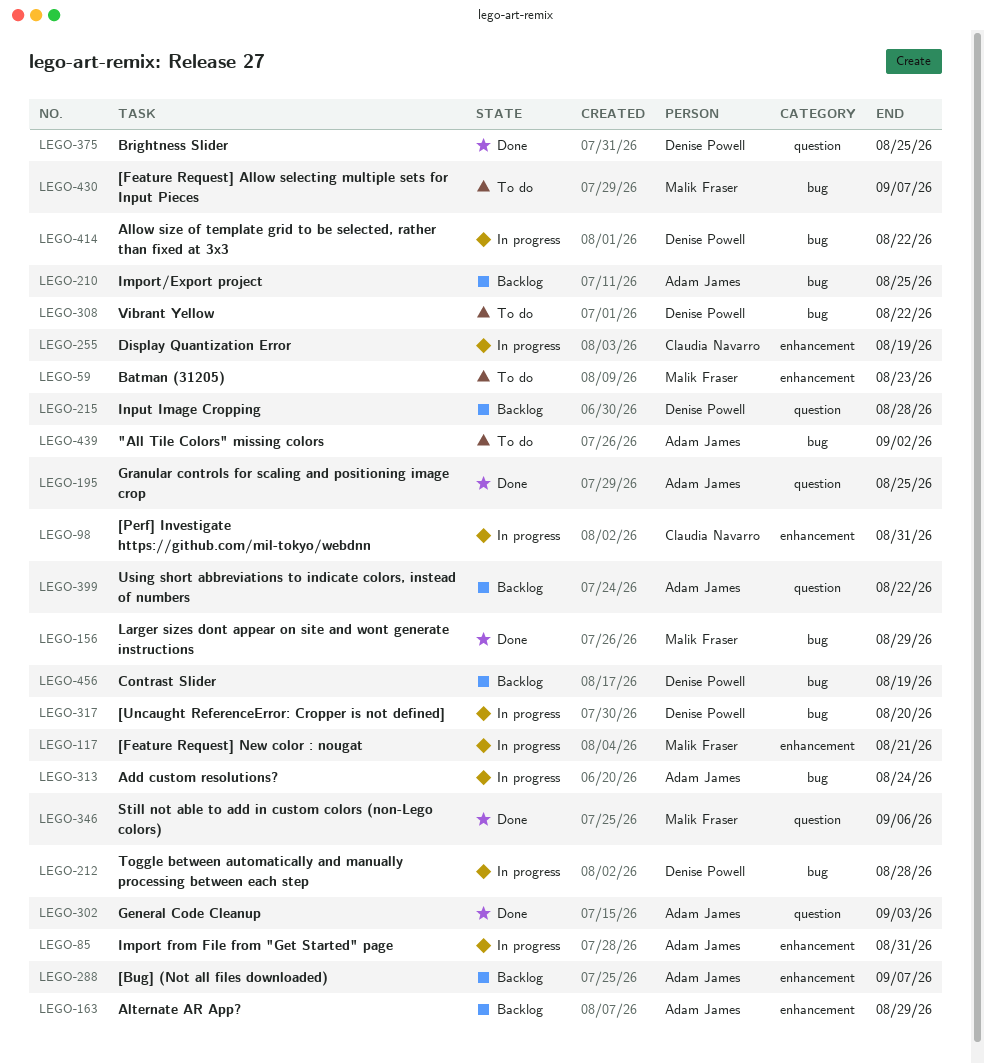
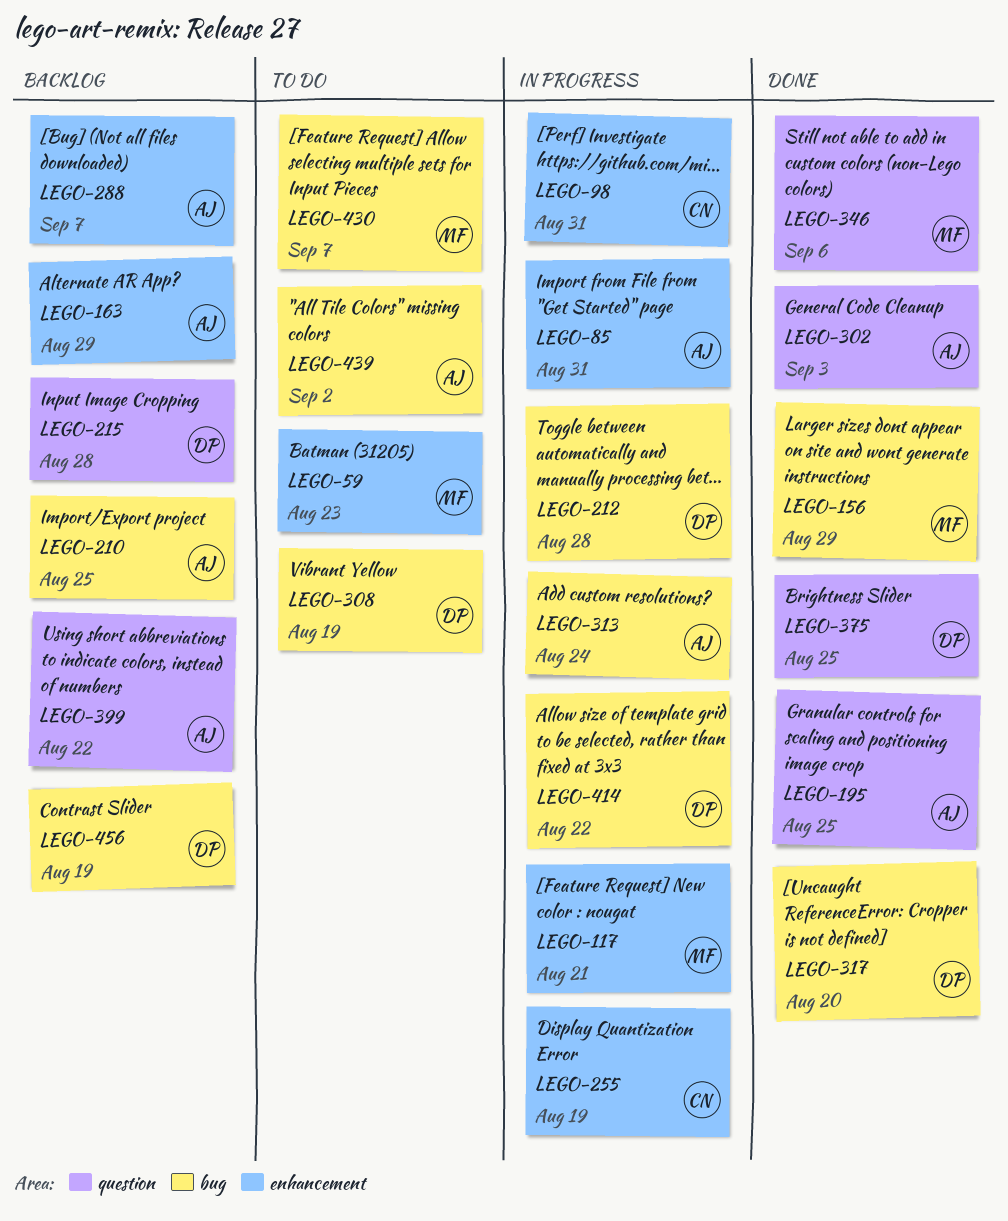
LEGO-308, due: Aug 22 -> Aug 19
LEGO-317, status: In progress -> Done

